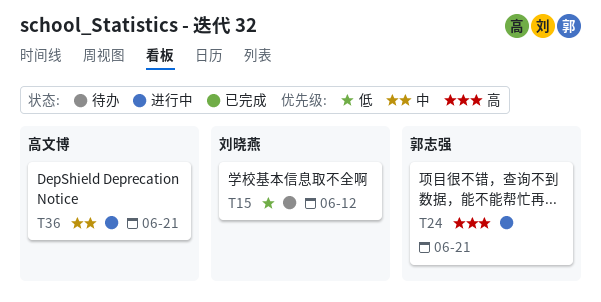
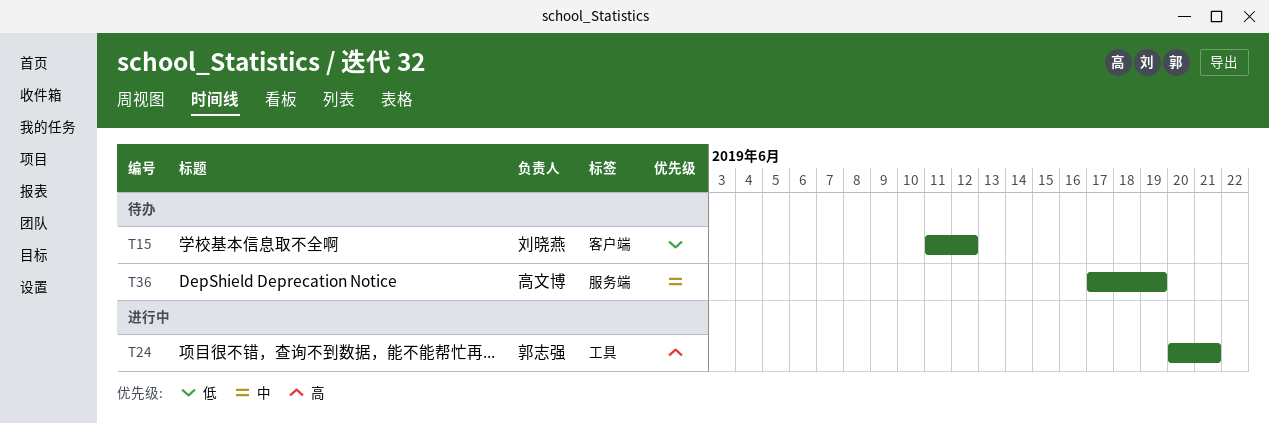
T36, status: 进行中 -> 待办
T36, due: Jun 21 -> Jun 19

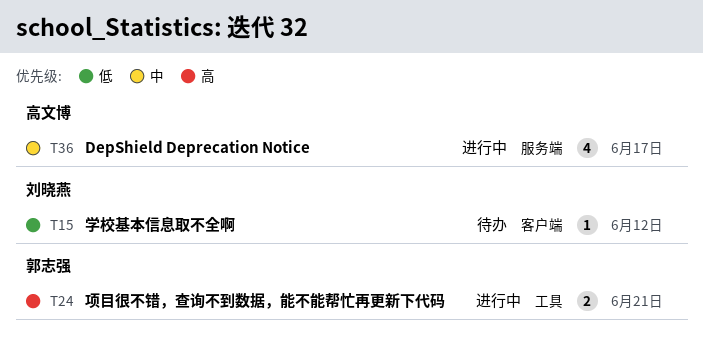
T36, status: 待办 -> 进行中
T36, due: Jun 19 -> Jun 17

